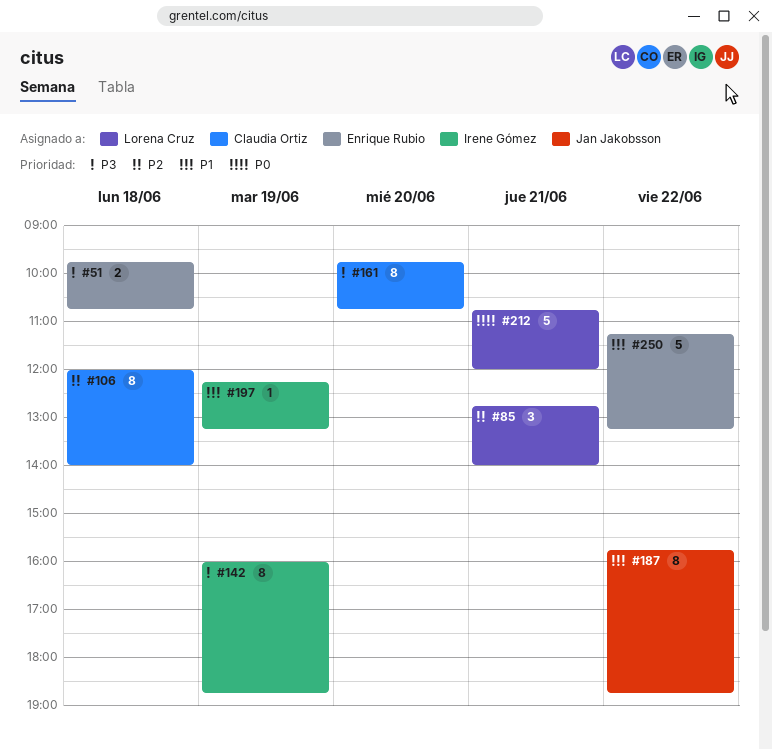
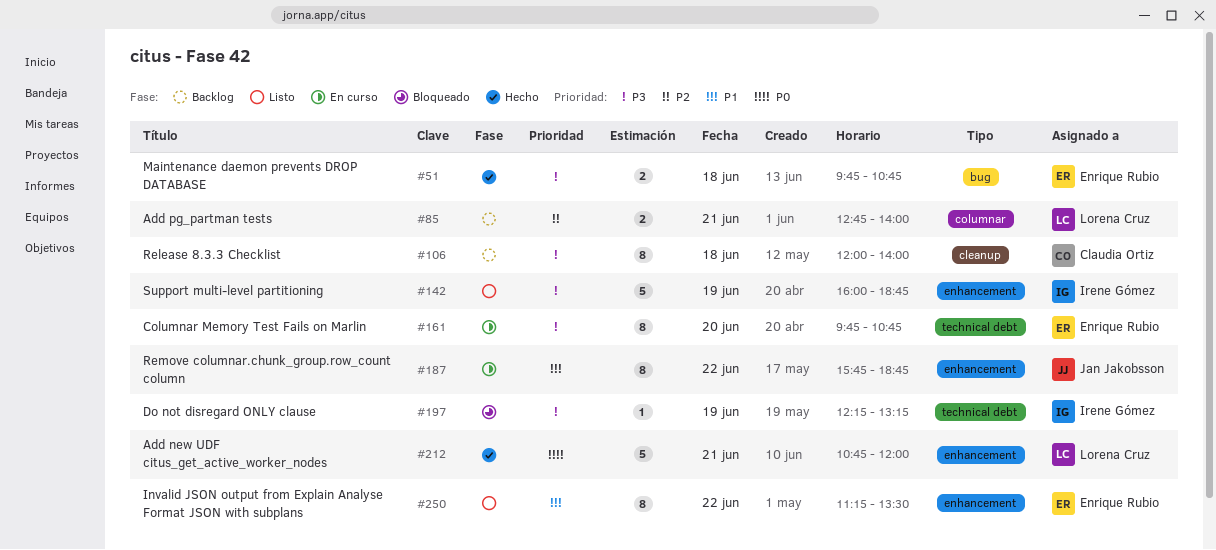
#85, estimate: 3 -> 2
#106, priority: P2 -> P3
#142, estimate: 8 -> 5
#161, owner: Claudia Ortiz -> Enrique Rubio
#197, priority: P1 -> P3
#250, estimate: 5 -> 8
#250, ends: 13:15 -> 13:30

